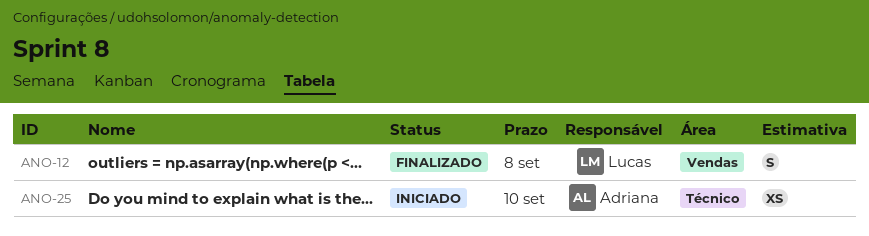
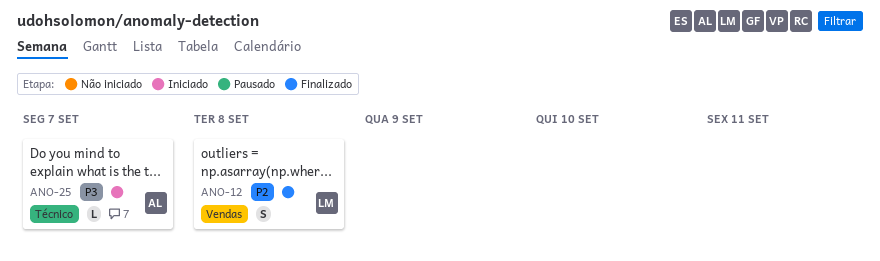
ANO-25, estimate: XS -> L
ANO-25, due: Sep 10 -> Sep 7

